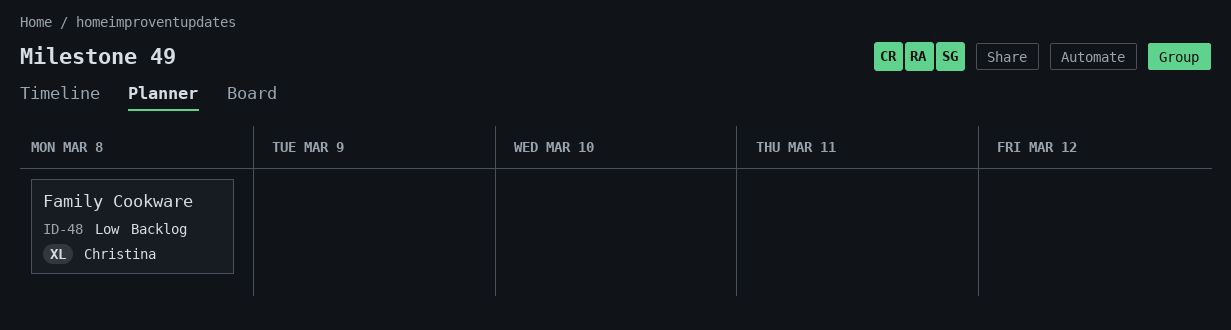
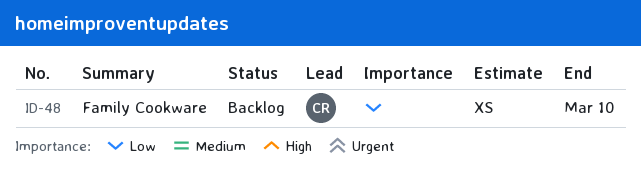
ID-48, estimate: XL -> XS
ID-48, due: Mar 8 -> Mar 10

